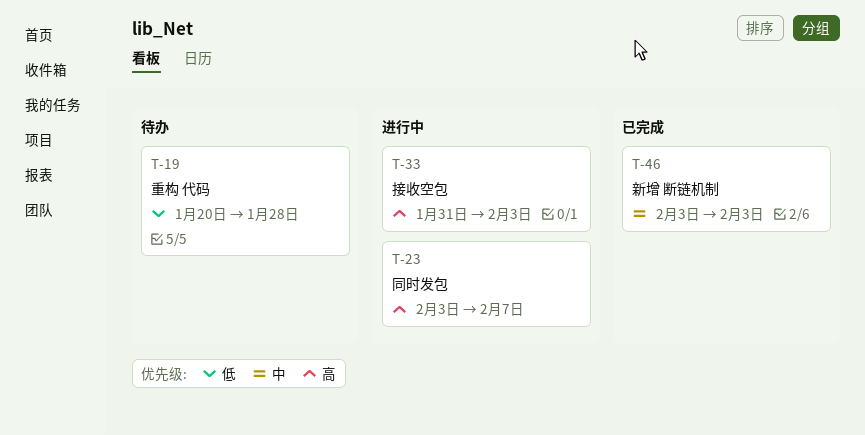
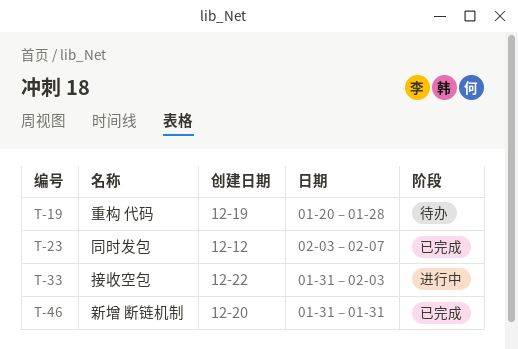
T-23, status: 进行中 -> 已完成
T-46, start: Feb 3 -> Jan 31
T-46, due: Feb 3 -> Jan 31

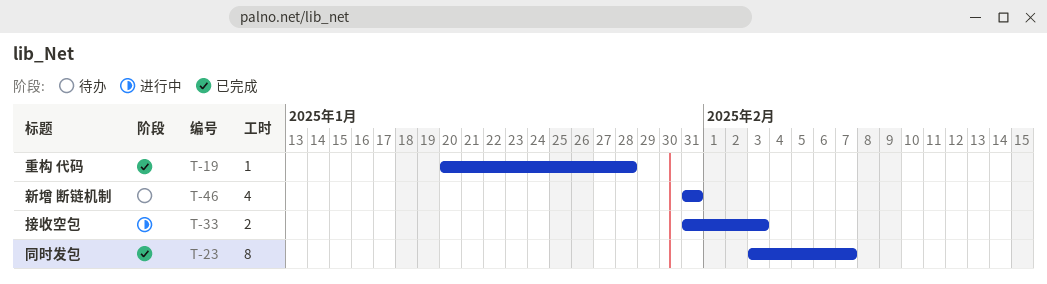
T-19, status: 待办 -> 已完成
T-46, status: 已完成 -> 待办

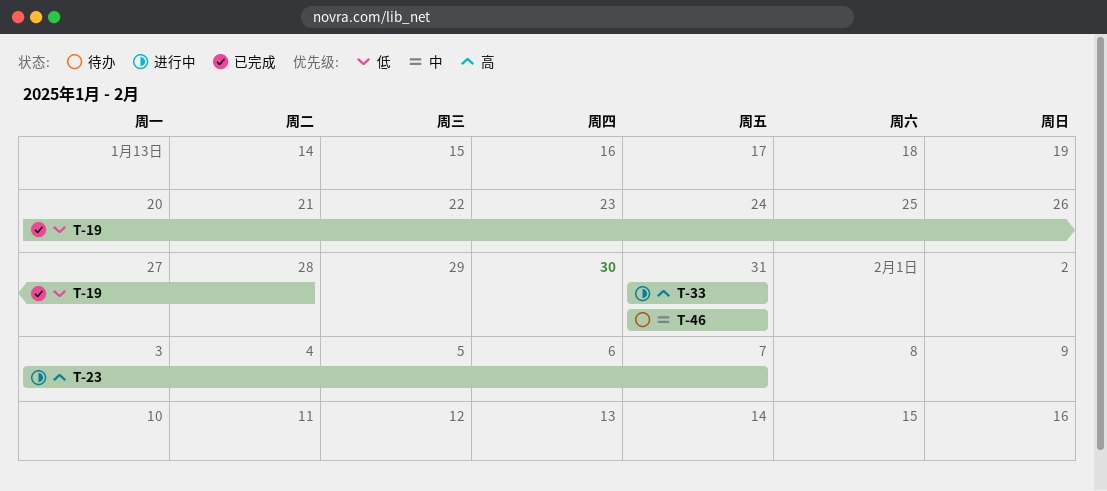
T-23, status: 已完成 -> 进行中
T-33, due: Feb 3 -> Jan 31

